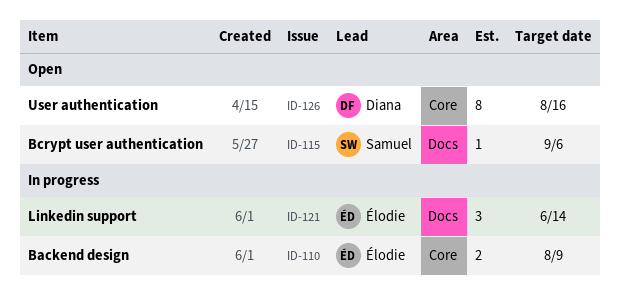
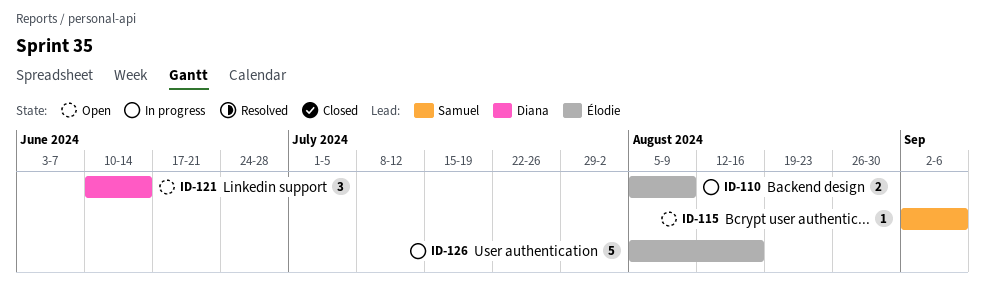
ID-121, status: In progress -> Open
ID-121, owner: Élodie -> Diana
ID-126, status: Open -> In progress
ID-126, owner: Diana -> Élodie
ID-126, estimate: 8 -> 5

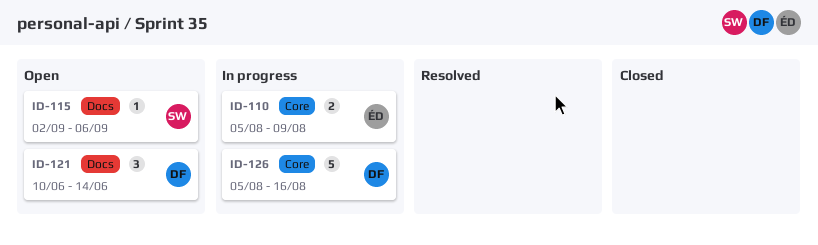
ID-126, owner: Élodie -> Diana

